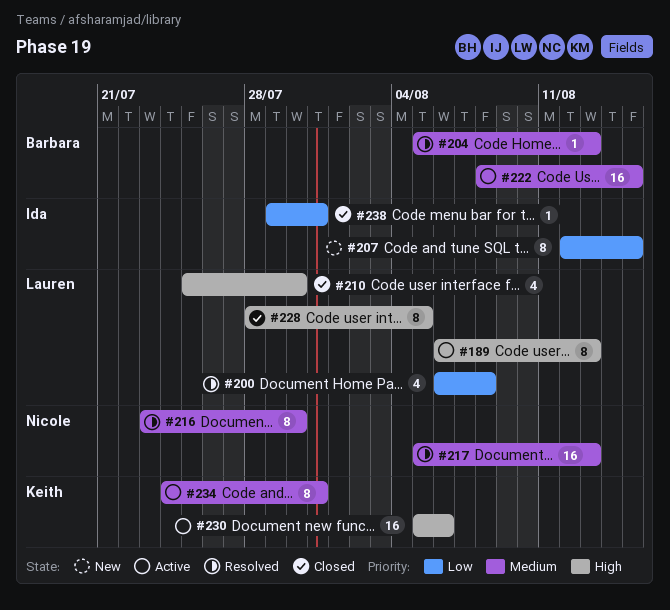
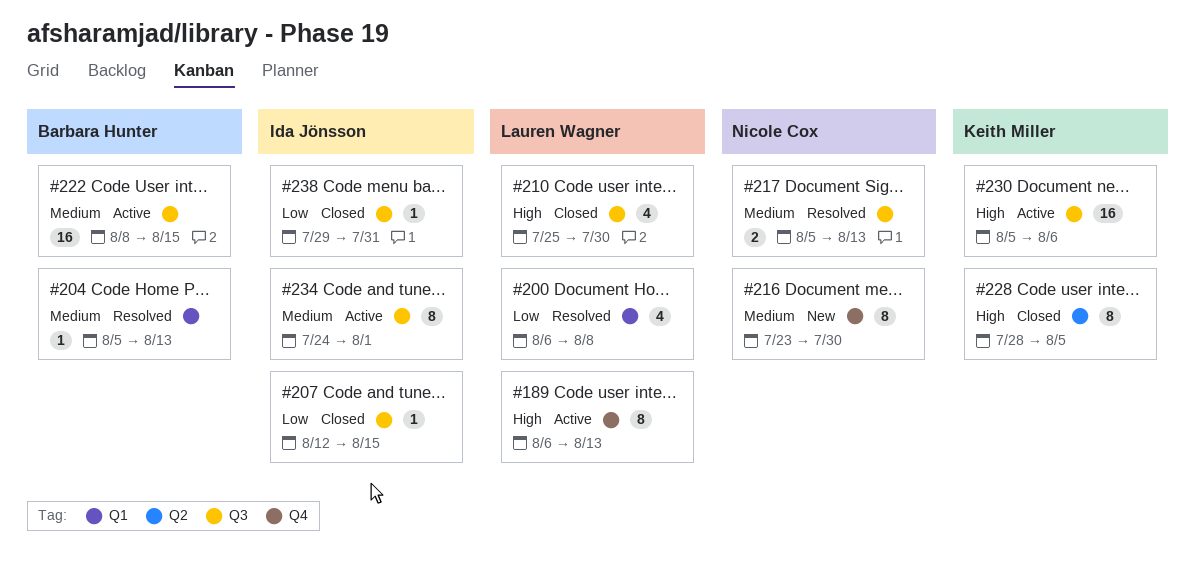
#207, status: New -> Closed
#207, estimate: 8 -> 1
#216, status: Resolved -> New
#217, estimate: 16 -> 2
#228, owner: Lauren Wagner -> Keith Miller
#234, owner: Keith Miller -> Ida Jönsson
#234, due: Jul 31 -> Aug 1

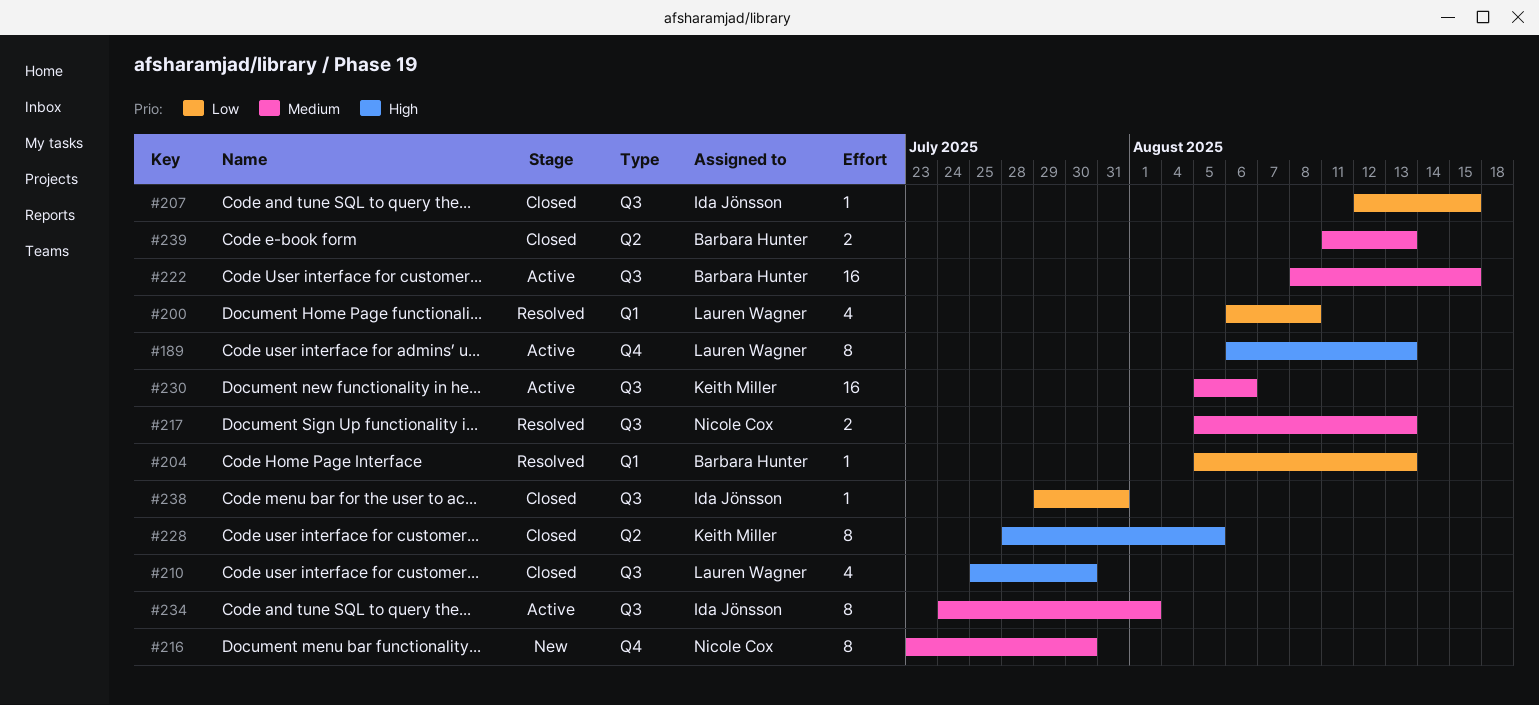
#204, priority: Medium -> Low
#230, priority: High -> Medium
#239: none -> present

